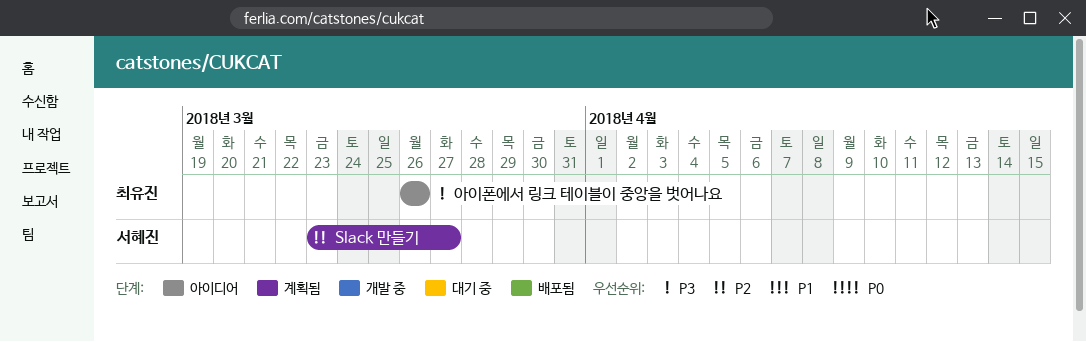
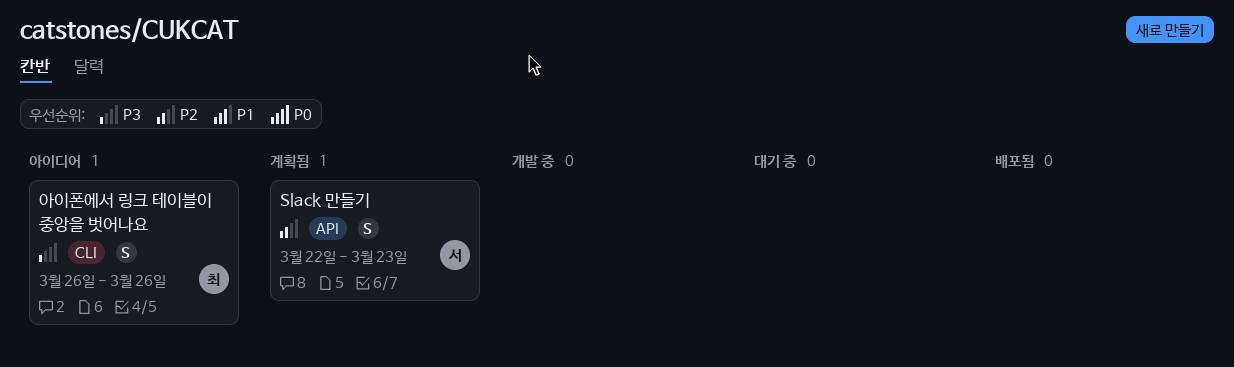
Slack 만들기, start: Mar 23 -> Mar 22
Slack 만들기, due: Mar 27 -> Mar 23

